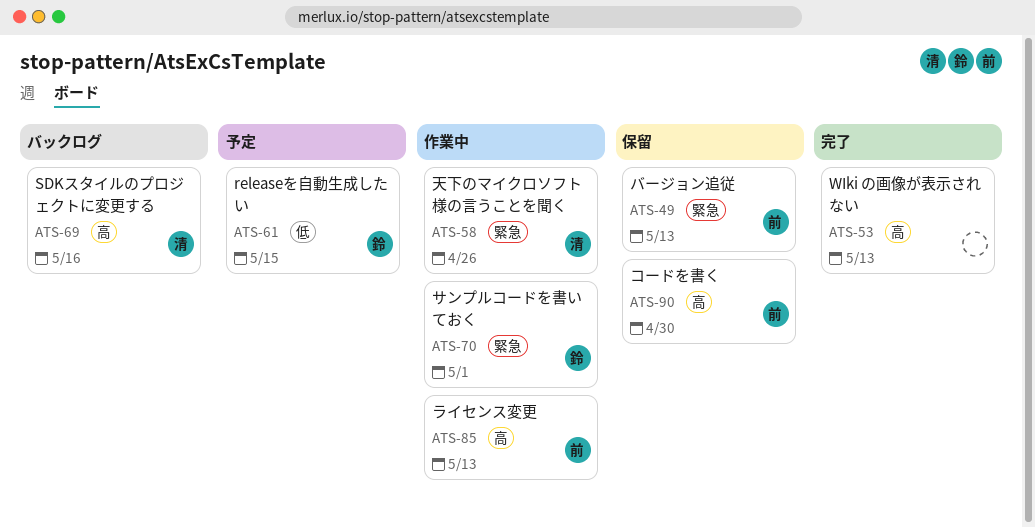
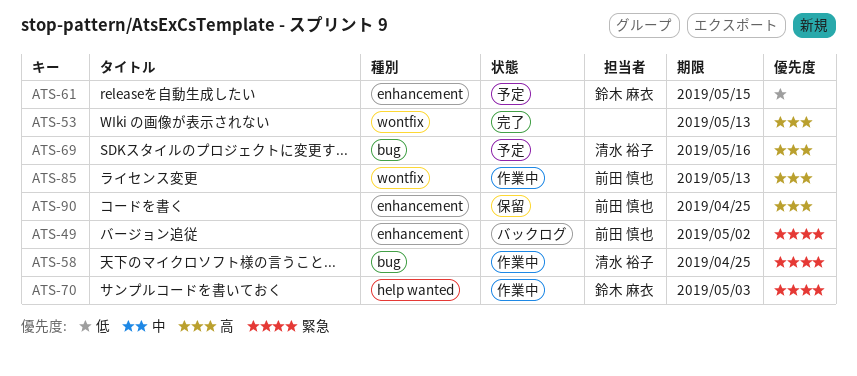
ATS-49, status: 保留 -> バックログ
ATS-49, due: May 13 -> May 2
ATS-58, due: Apr 26 -> Apr 25
ATS-69, status: バックログ -> 予定
ATS-70, due: May 1 -> May 3
ATS-90, due: Apr 30 -> Apr 25

